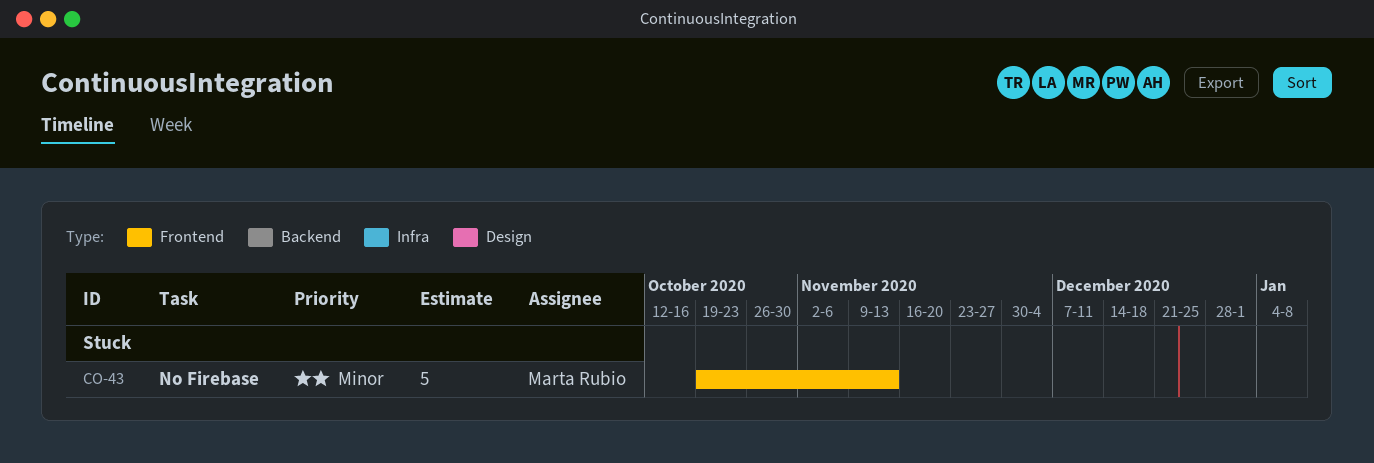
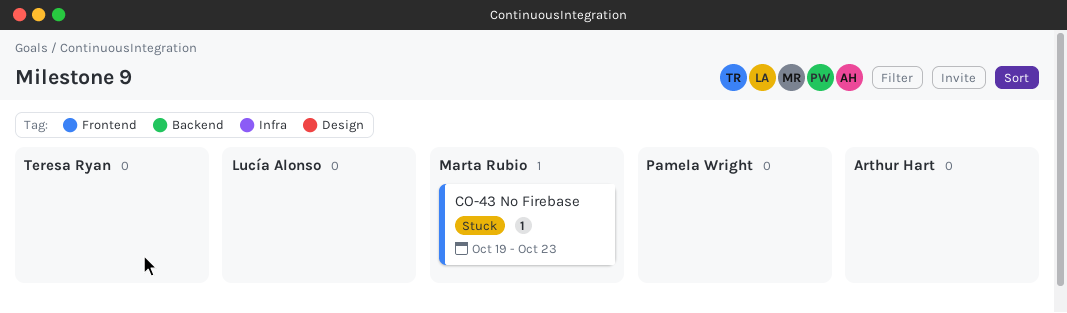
CO-43, estimate: 5 -> 1
CO-43, due: Nov 13 -> Oct 23

